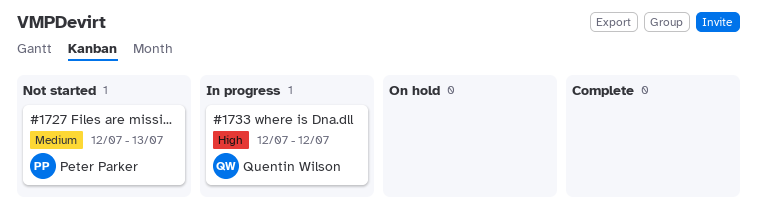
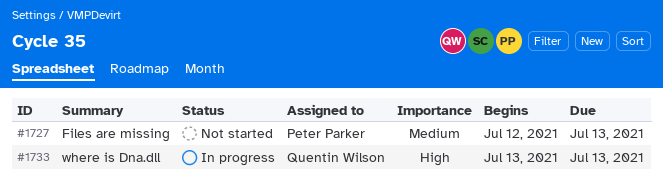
#1733, start: Jul 12 -> Jul 13
#1733, due: Jul 12 -> Jul 13

